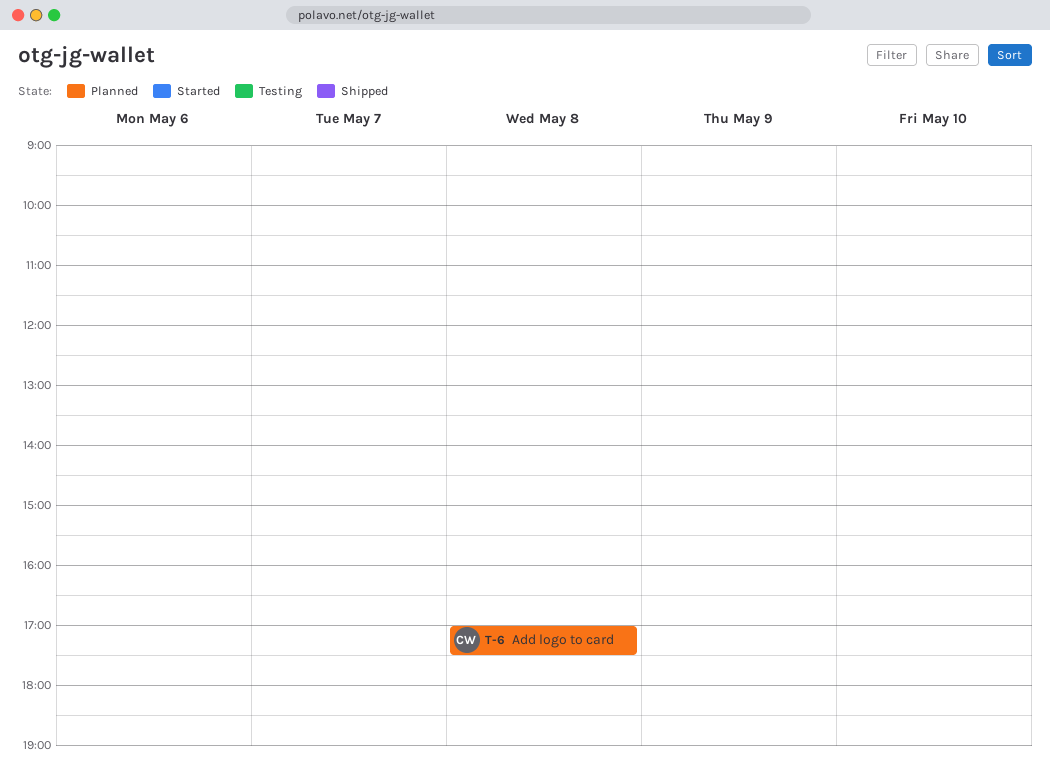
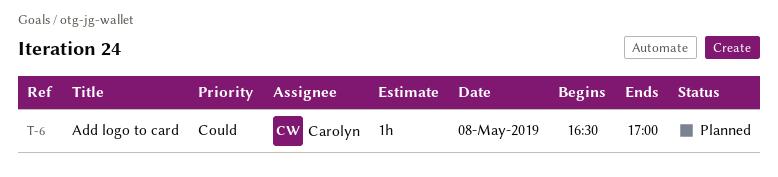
T-6, begins: 17:00 -> 16:30
T-6, ends: 17:30 -> 17:00

